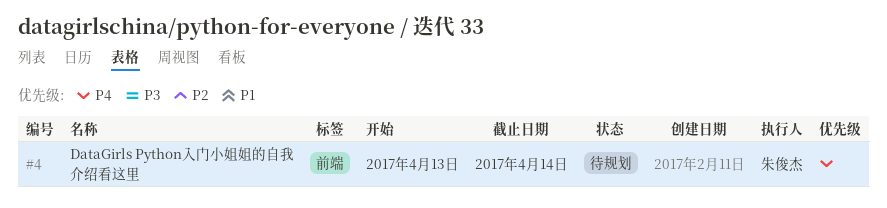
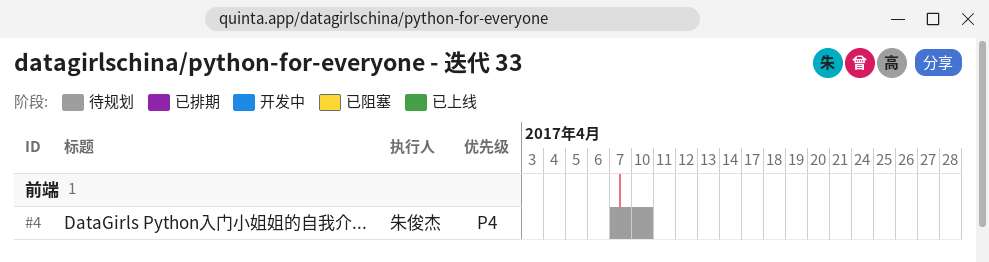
#4, start: Apr 13 -> Apr 7
#4, due: Apr 14 -> Apr 10

